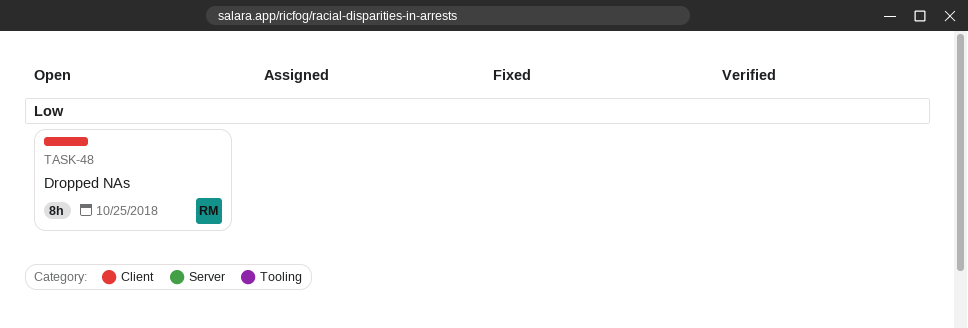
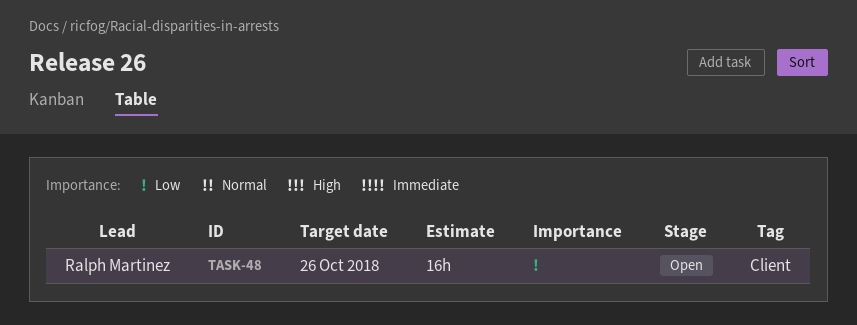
TASK-48, estimate: 8h -> 16h
TASK-48, due: Oct 25 -> Oct 26

